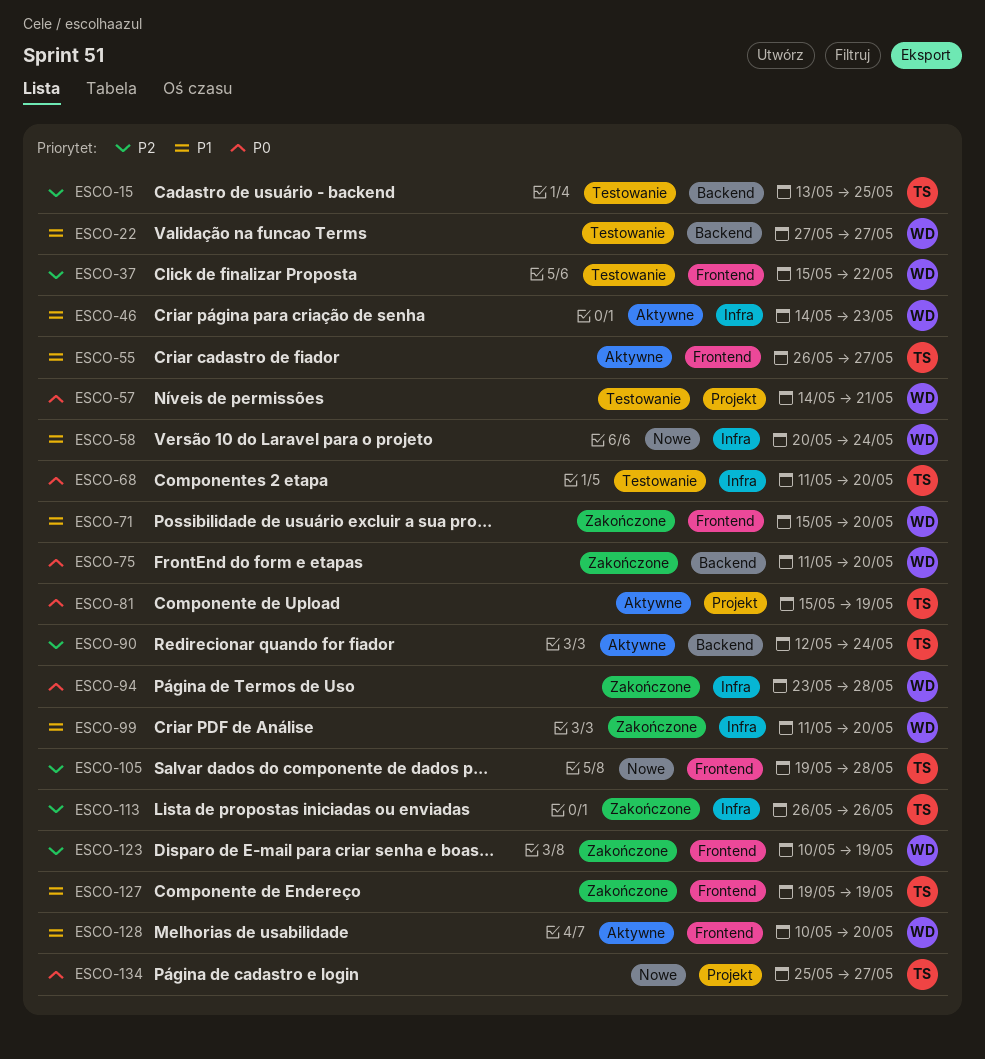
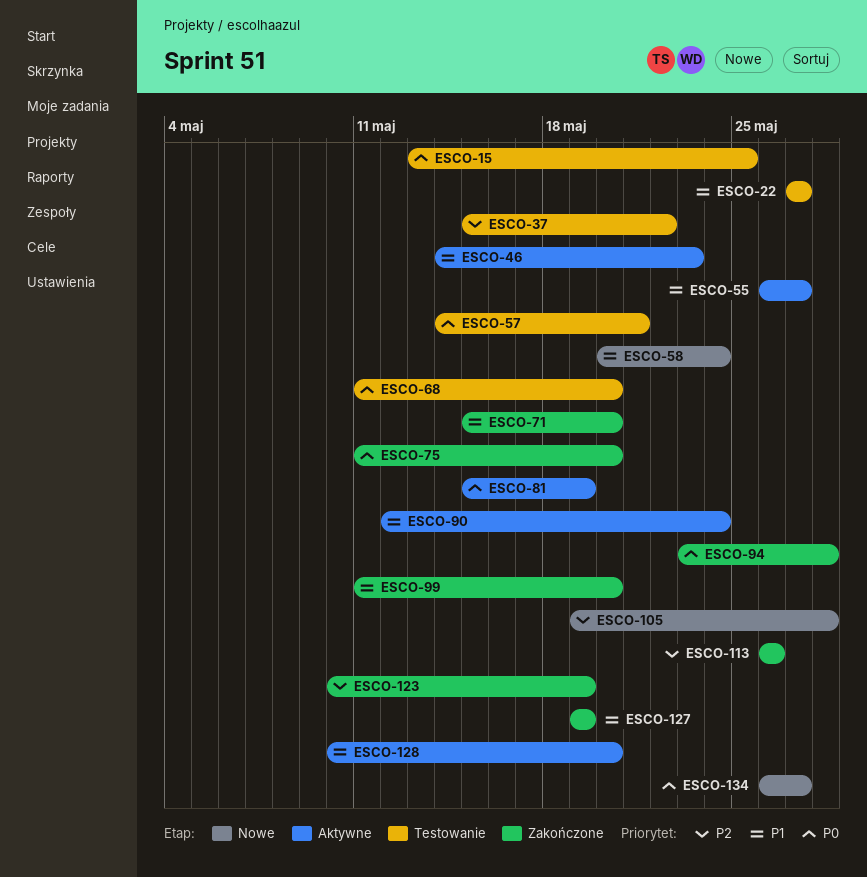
ESCO-15, priority: P2 -> P0
ESCO-90, priority: P2 -> P1
ESCO-134, start: May 25 -> May 26

